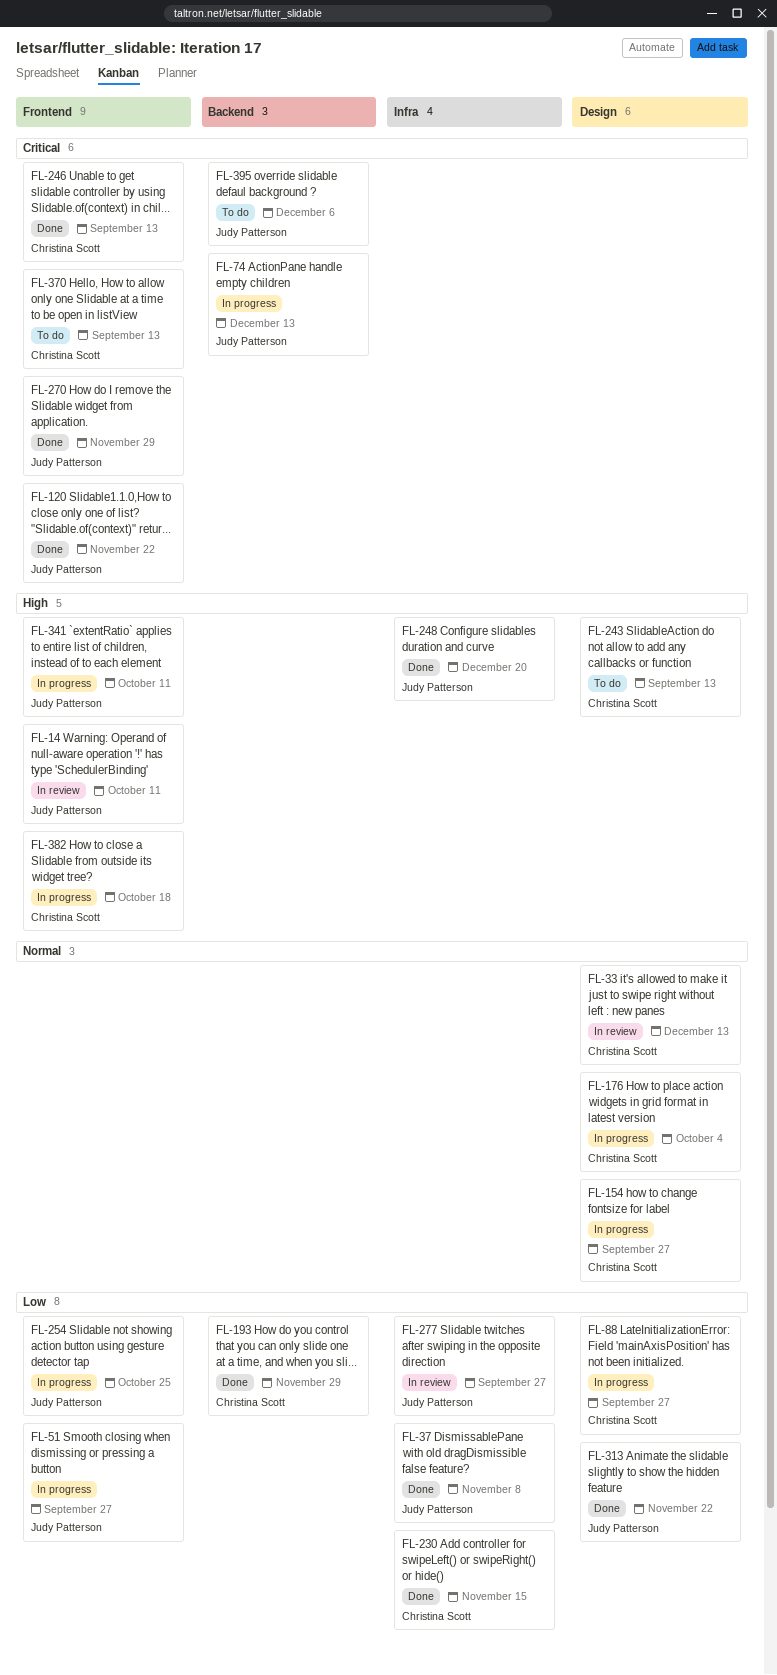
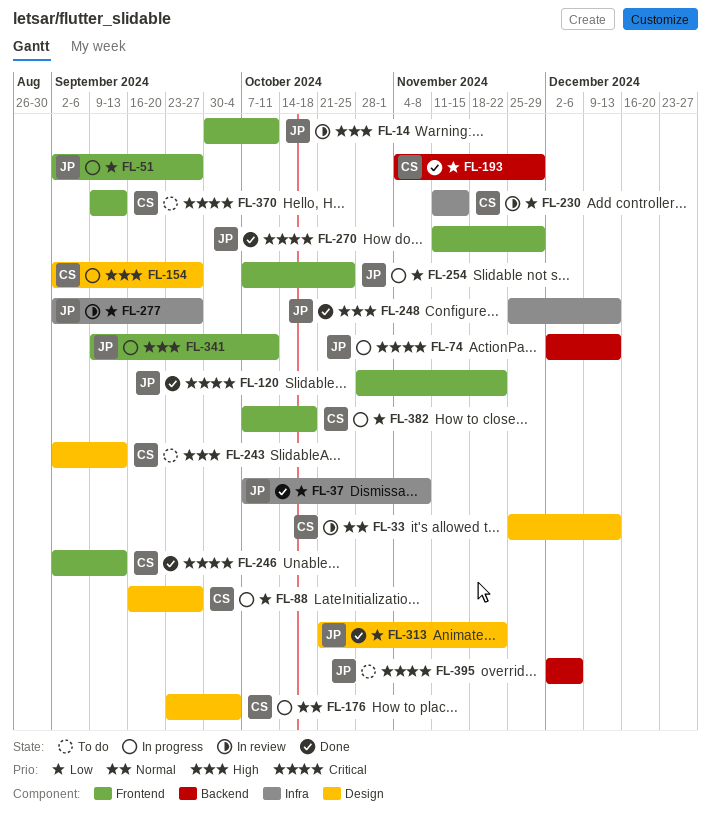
FL-154, priority: Normal -> High
FL-230, status: Done -> In review
FL-248, due: Dec 20 -> Dec 13
FL-382, priority: High -> Low

